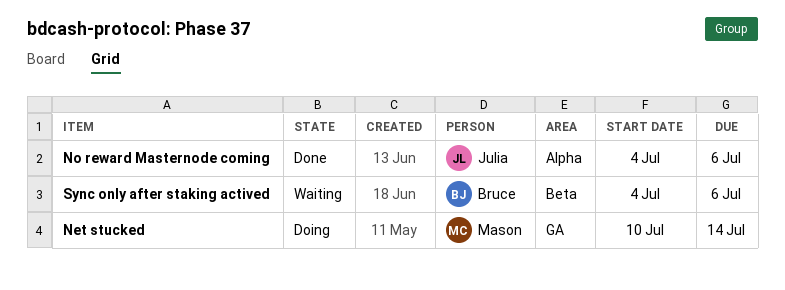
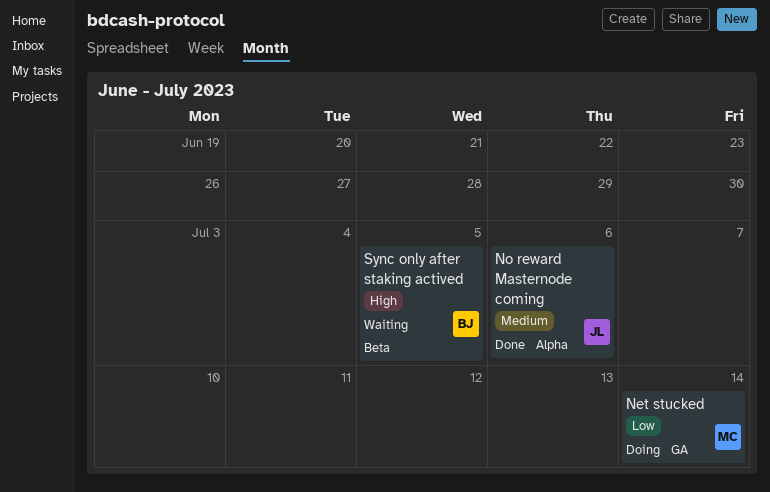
Sync only after staking actived, due: Jul 6 -> Jul 5

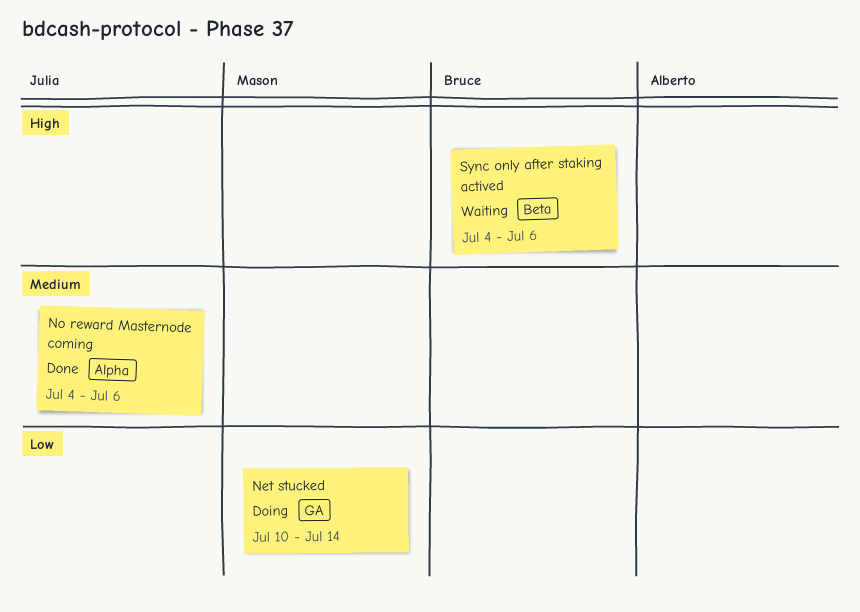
Sync only after staking actived, due: Jul 5 -> Jul 6

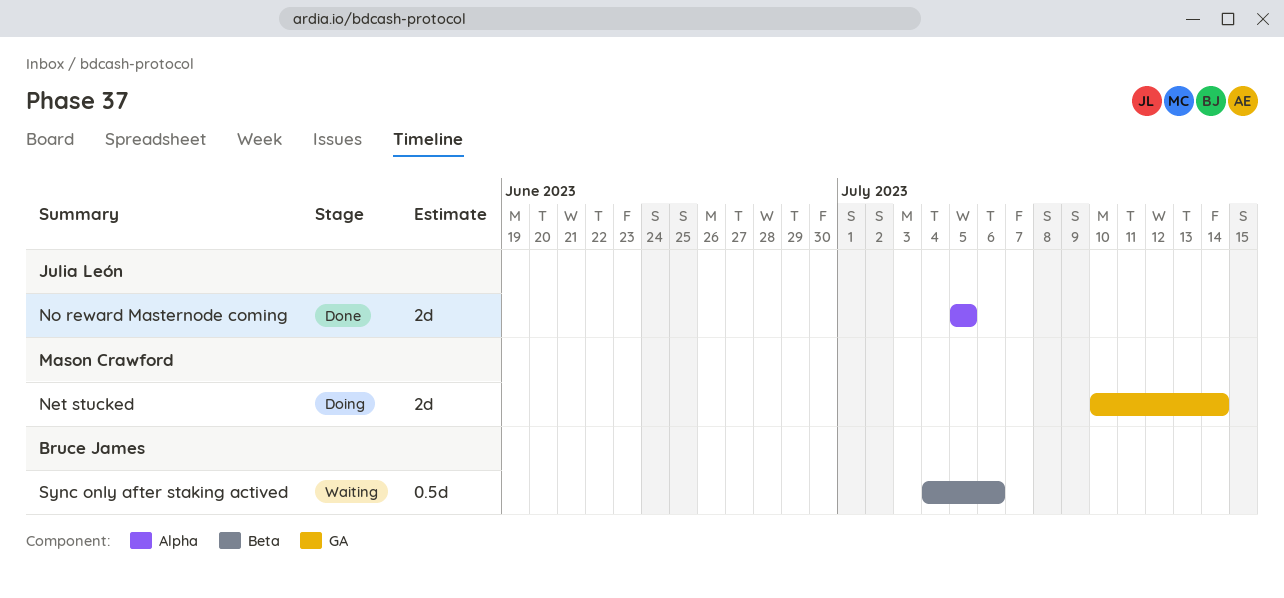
No reward Masternode coming, start: Jul 4 -> Jul 5
No reward Masternode coming, due: Jul 6 -> Jul 5

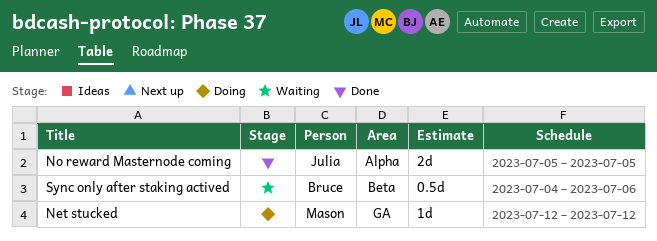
Net stucked, estimate: 2d -> 1d
Net stucked, start: Jul 10 -> Jul 12
Net stucked, due: Jul 14 -> Jul 12

